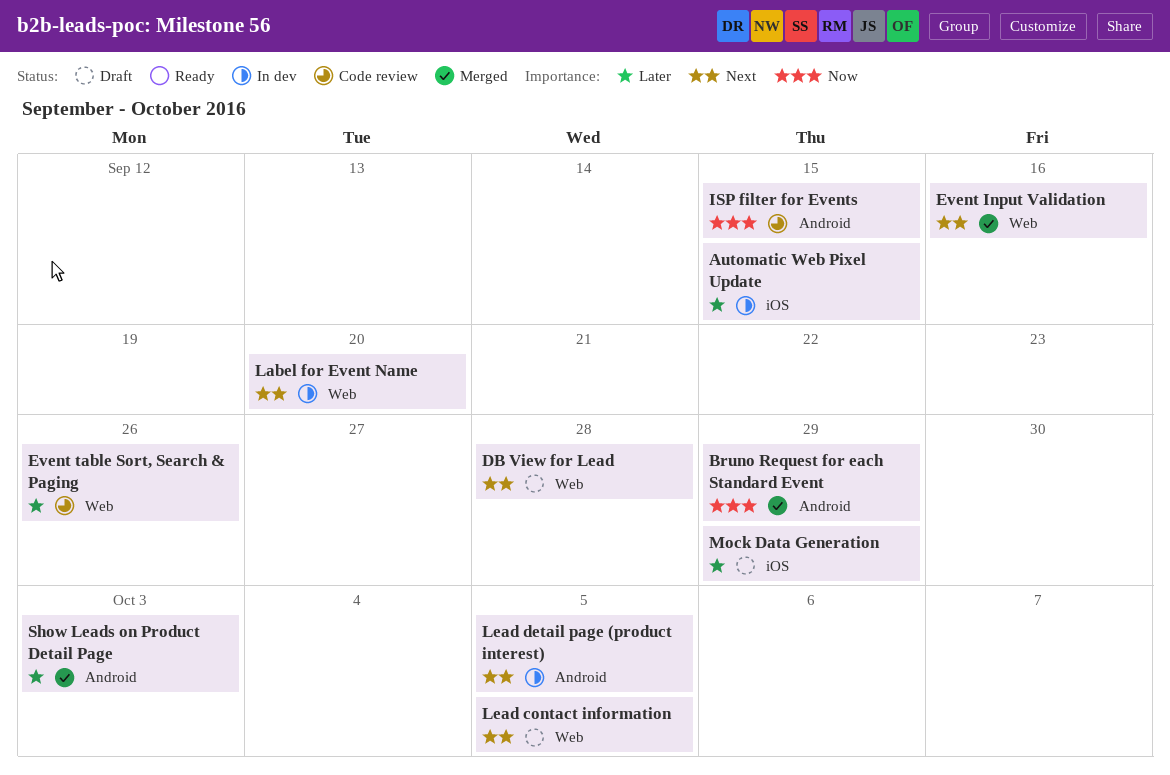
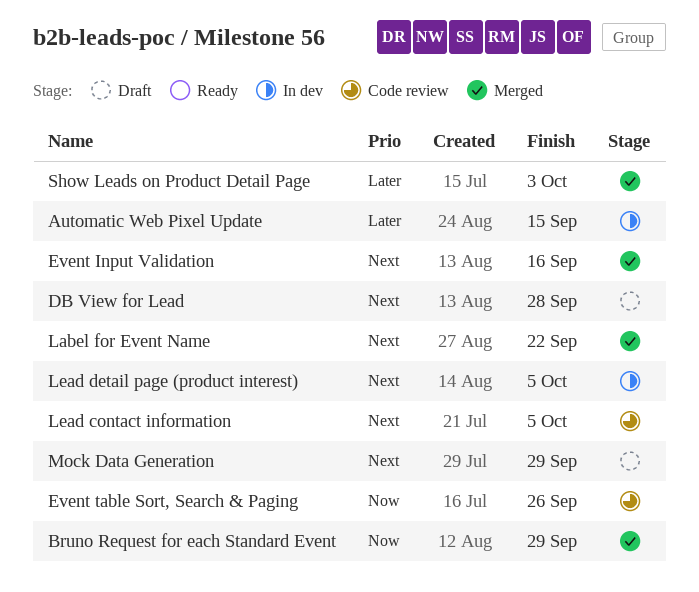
Event table Sort, Search & Paging, priority: Later -> Now
ISP filter for Events: present -> none
Label for Event Name, status: In dev -> Merged
Label for Event Name, due: Sep 20 -> Sep 22
Lead contact information, status: Draft -> Code review
Mock Data Generation, priority: Later -> Next

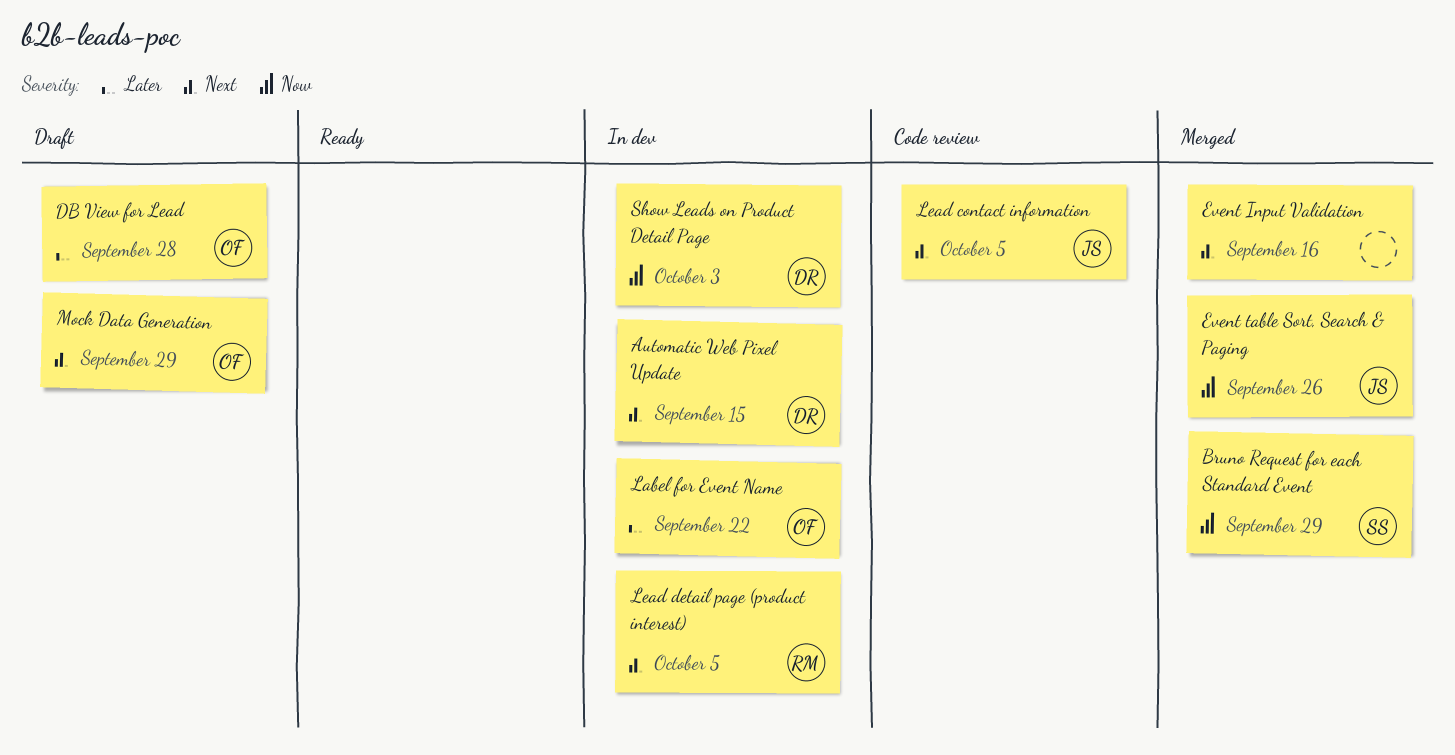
Automatic Web Pixel Update, priority: Later -> Next
DB View for Lead, priority: Next -> Later
Event table Sort, Search & Paging, status: Code review -> Merged
Label for Event Name, status: Merged -> In dev
Label for Event Name, priority: Next -> Later
Show Leads on Product Detail Page, status: Merged -> In dev
Show Leads on Product Detail Page, priority: Later -> Now

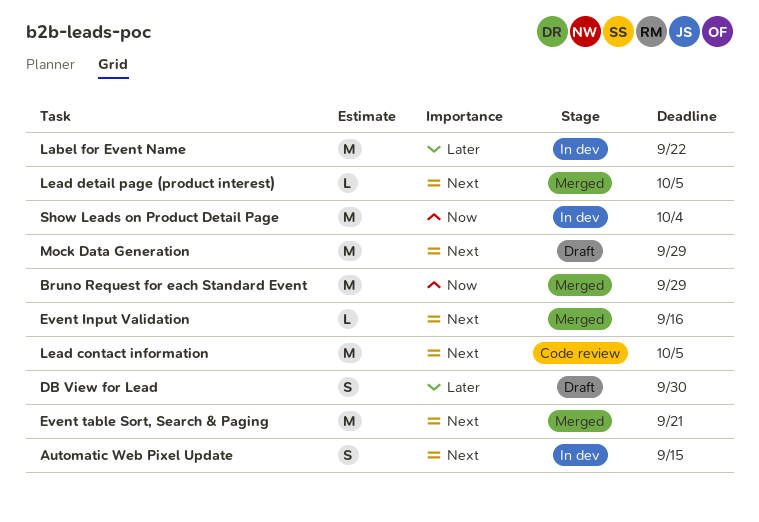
DB View for Lead, due: Sep 28 -> Sep 30
Event table Sort, Search & Paging, priority: Now -> Next
Event table Sort, Search & Paging, due: Sep 26 -> Sep 21
Lead detail page (product interest), status: In dev -> Merged
Show Leads on Product Detail Page, due: Oct 3 -> Oct 4

